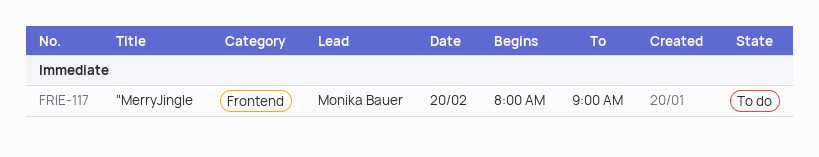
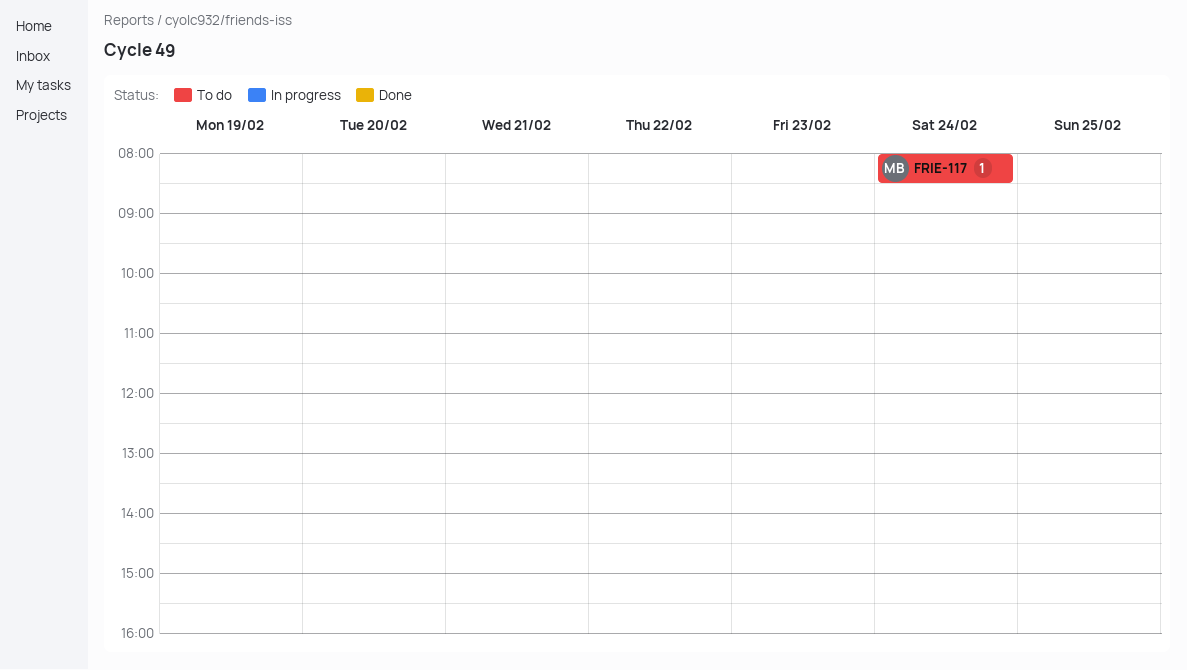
FRIE-117, day: Feb 20 -> Feb 24
FRIE-117, ends: 09:00 -> 08:30

